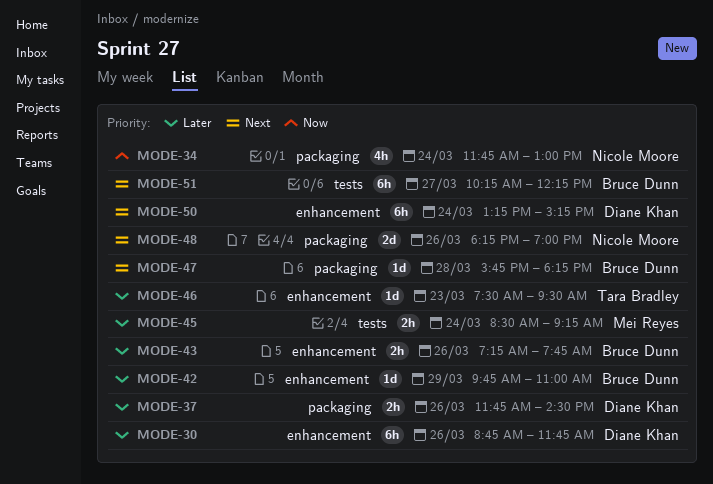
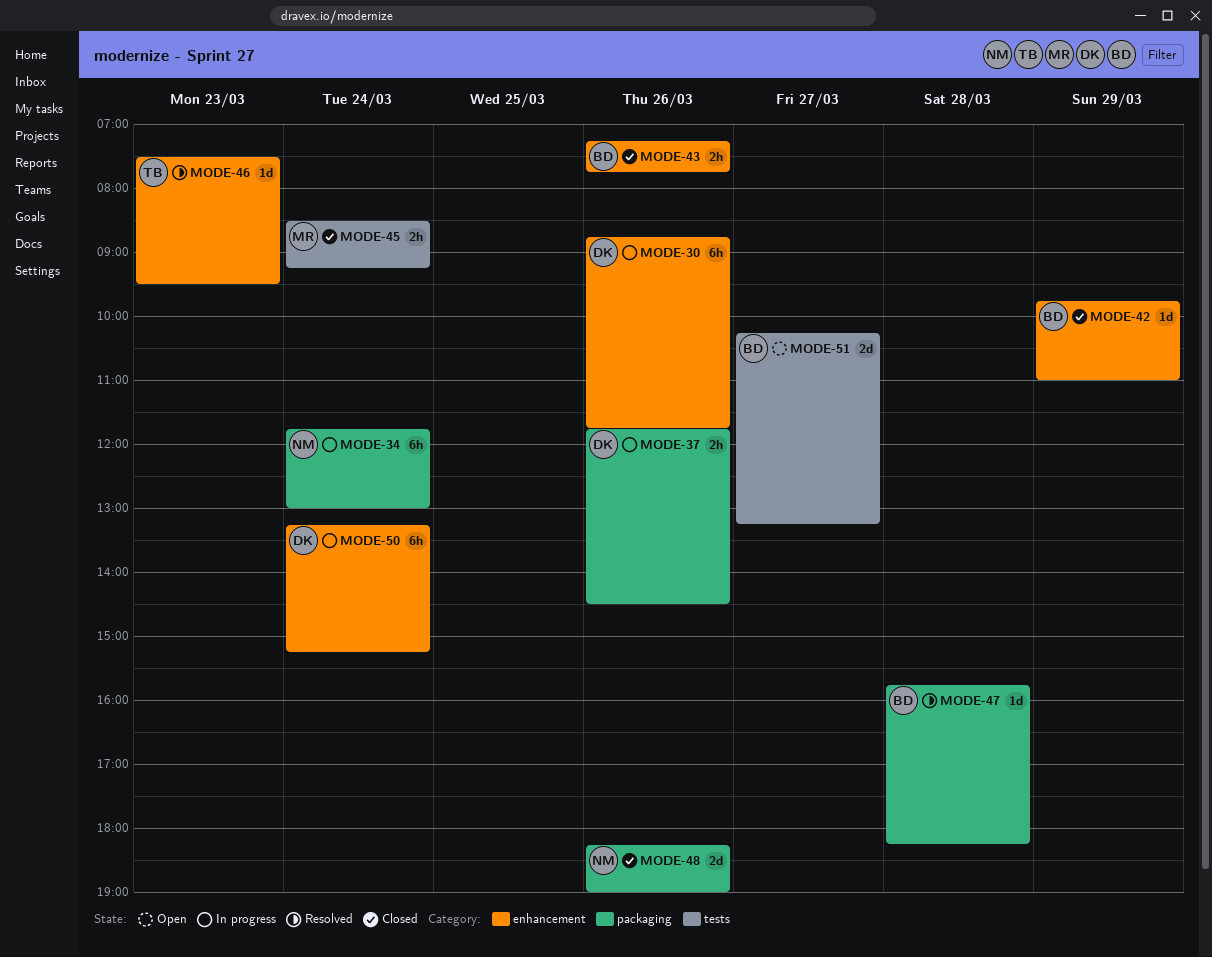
MODE-34, estimate: 4h -> 6h
MODE-51, estimate: 6h -> 2d
MODE-51, ends: 12:15 -> 13:15

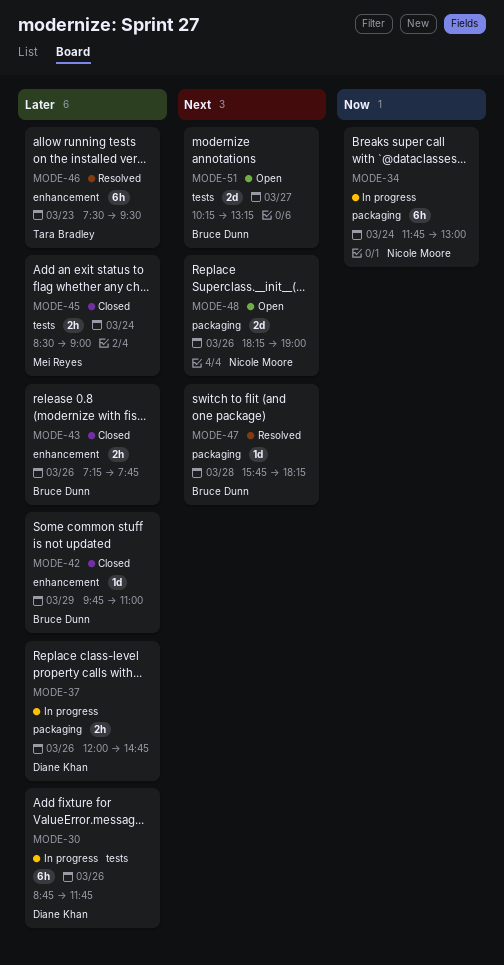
MODE-30, label: enhancement -> tests
MODE-37, begins: 11:45 -> 12:00
MODE-37, ends: 14:30 -> 14:45
MODE-45, ends: 09:15 -> 09:00
MODE-46, estimate: 1d -> 6h
MODE-48, status: Closed -> Open
MODE-50: present -> none

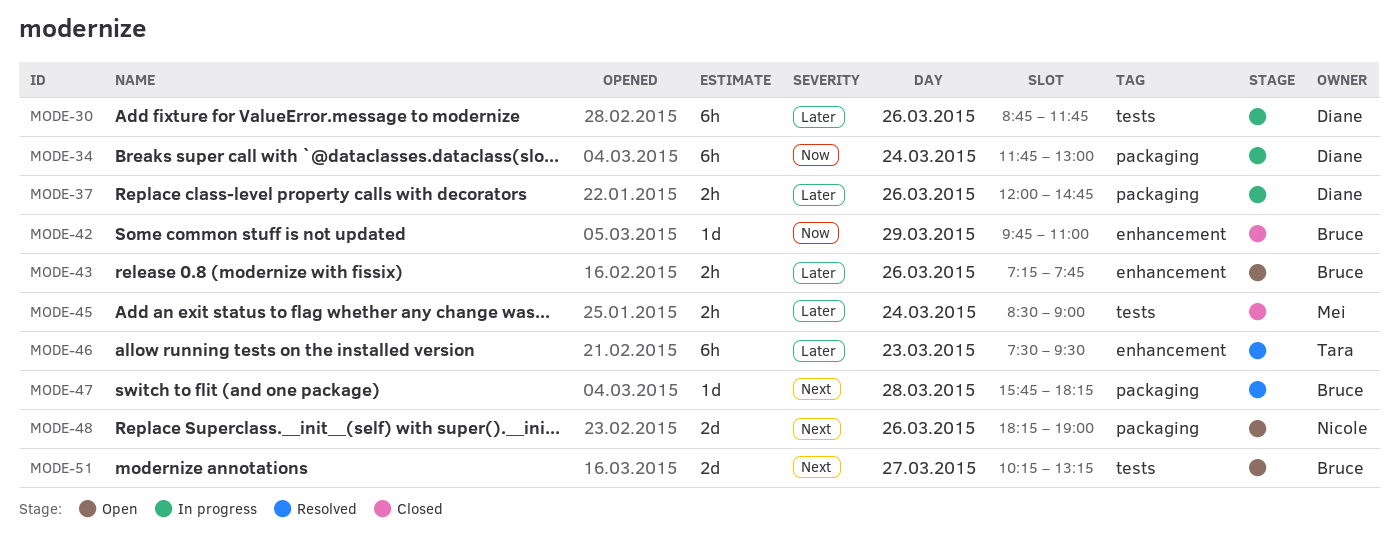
MODE-34, owner: Nicole Moore -> Diane Khan
MODE-42, priority: Later -> Now
MODE-43, status: Closed -> Open

